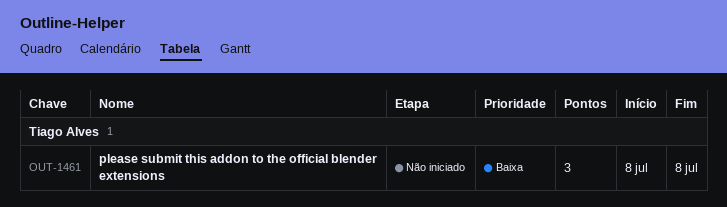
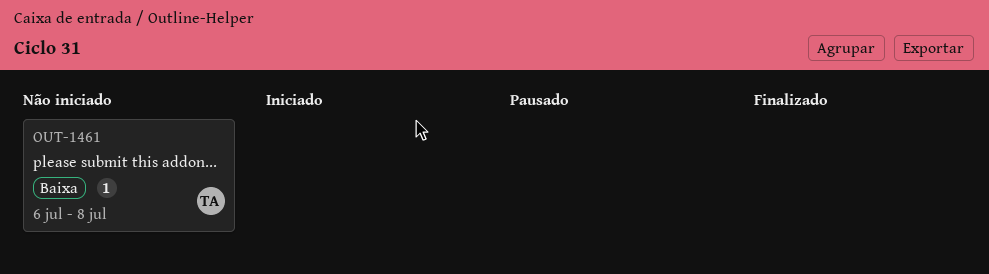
OUT-1461, estimate: 3 -> 1
OUT-1461, start: Jul 8 -> Jul 6

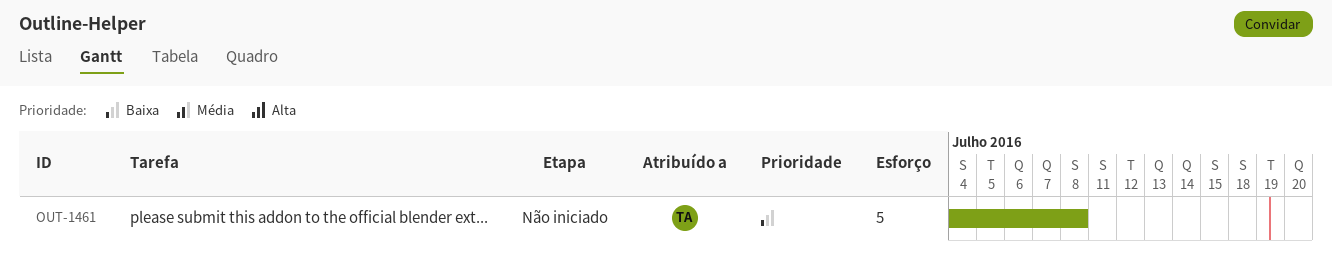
OUT-1461, estimate: 1 -> 5
OUT-1461, start: Jul 6 -> Jul 4

